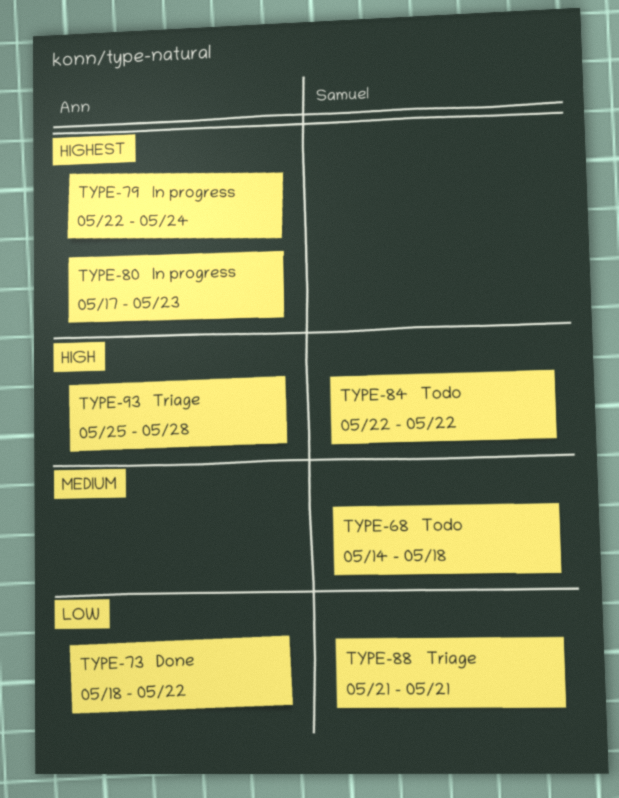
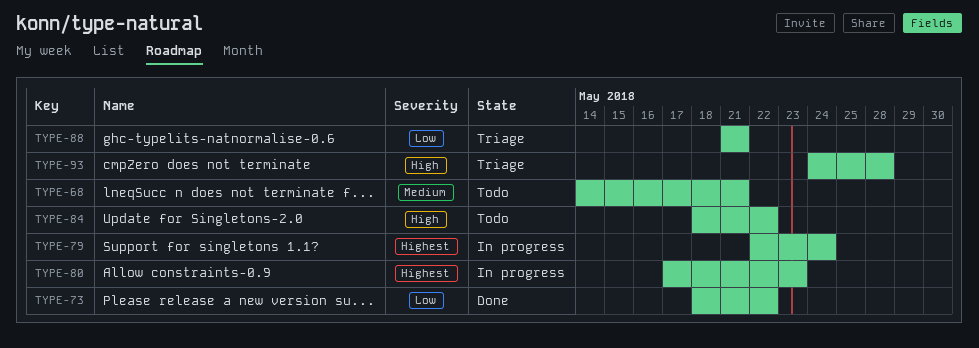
TYPE-68, due: May 18 -> May 21
TYPE-84, start: May 22 -> May 18
TYPE-93, start: May 25 -> May 24

